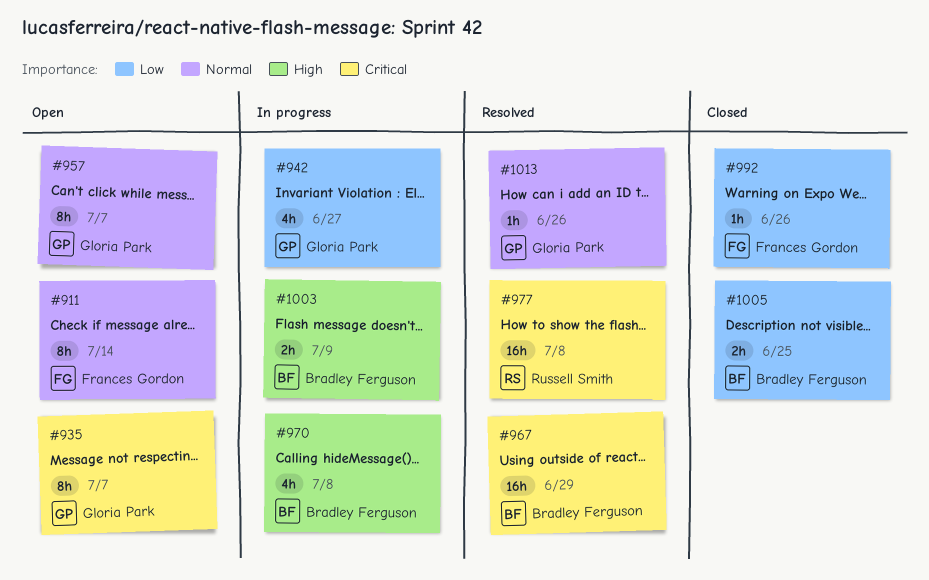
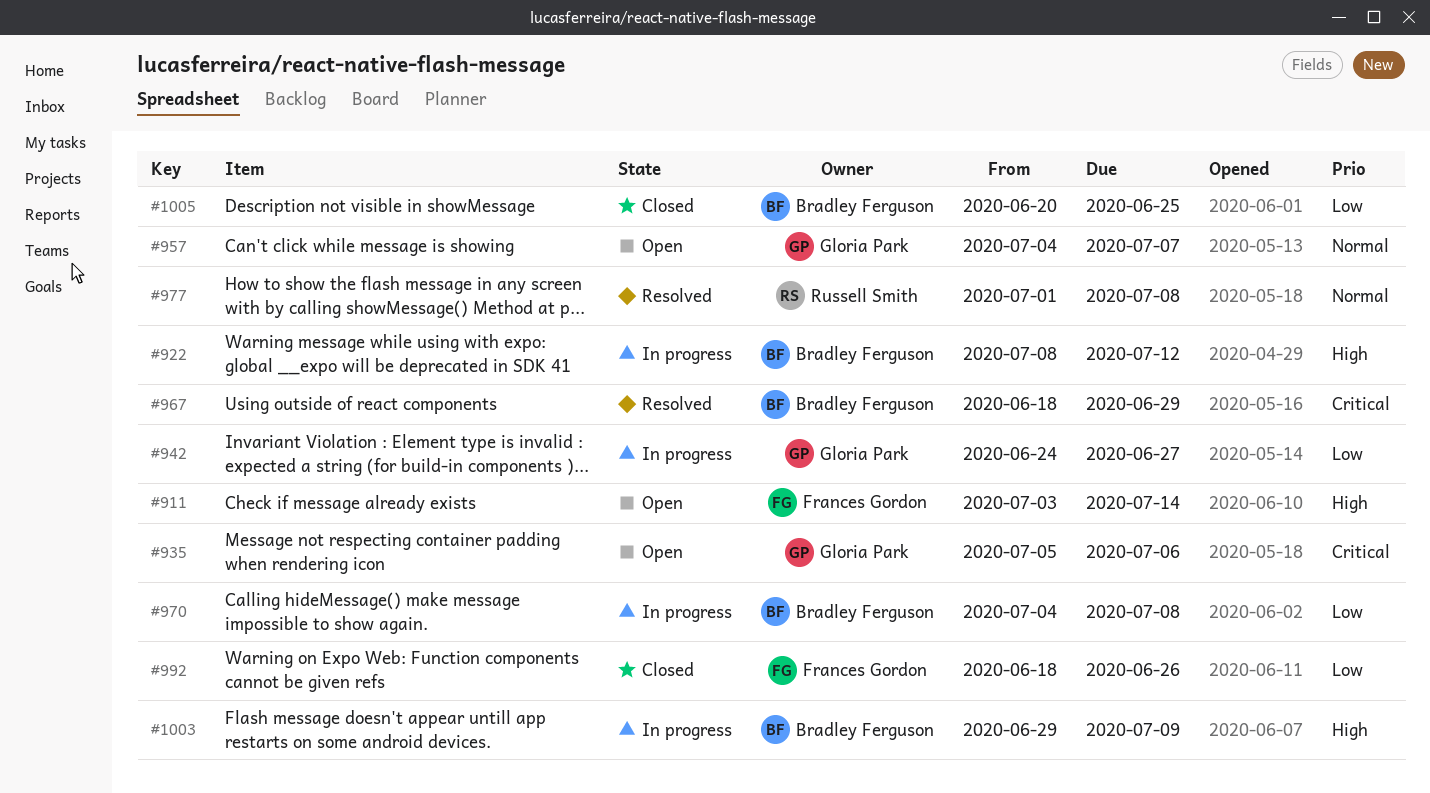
#911, priority: Normal -> High
#922: none -> present
#935, due: Jul 7 -> Jul 6
#970, priority: High -> Low
#977, priority: Critical -> Normal
#1013: present -> none

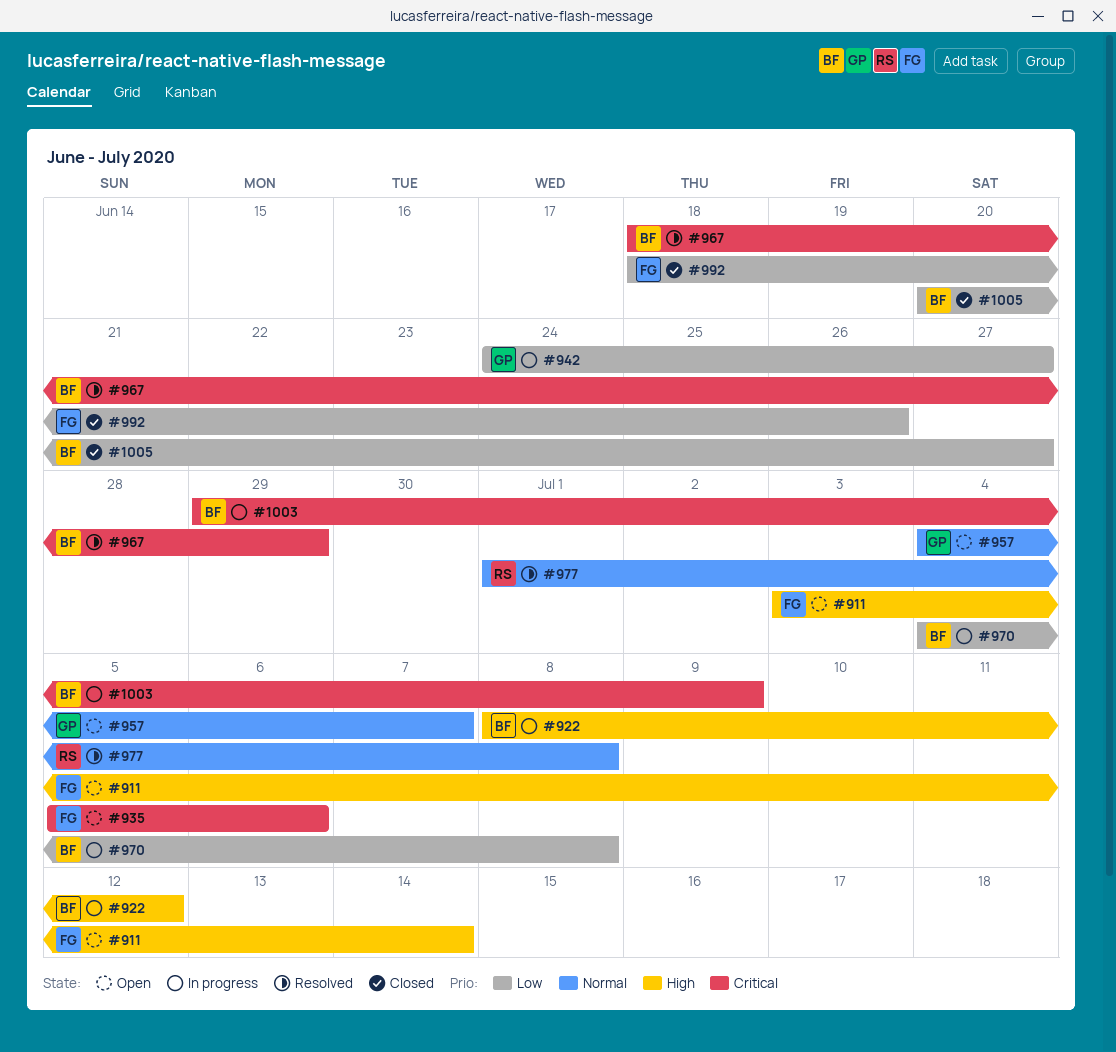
#935, owner: Gloria Park -> Frances Gordon
#1003, priority: High -> Critical
#1005, due: Jun 25 -> Jun 27

